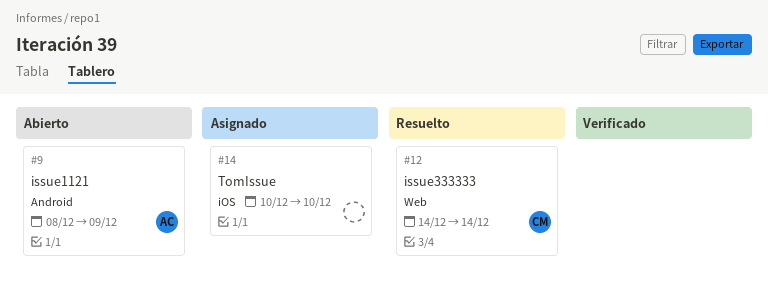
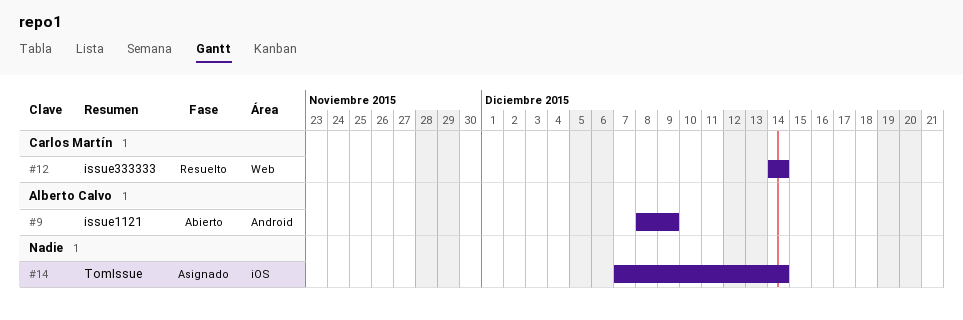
#14, start: Dec 10 -> Dec 7
#14, due: Dec 10 -> Dec 14

